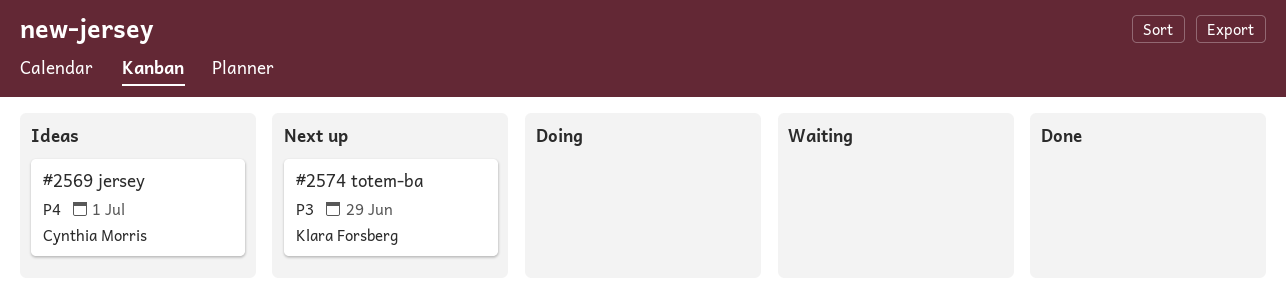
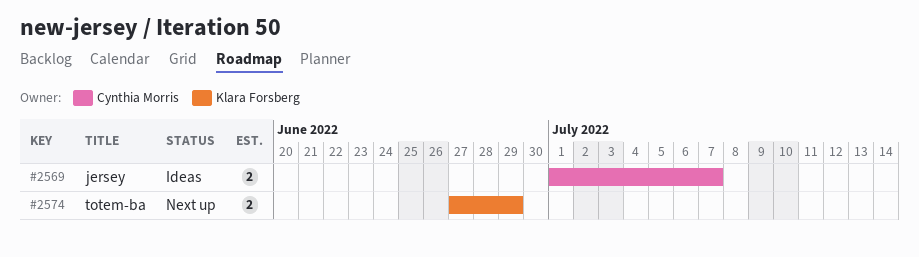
#2569, due: Jul 1 -> Jul 7

